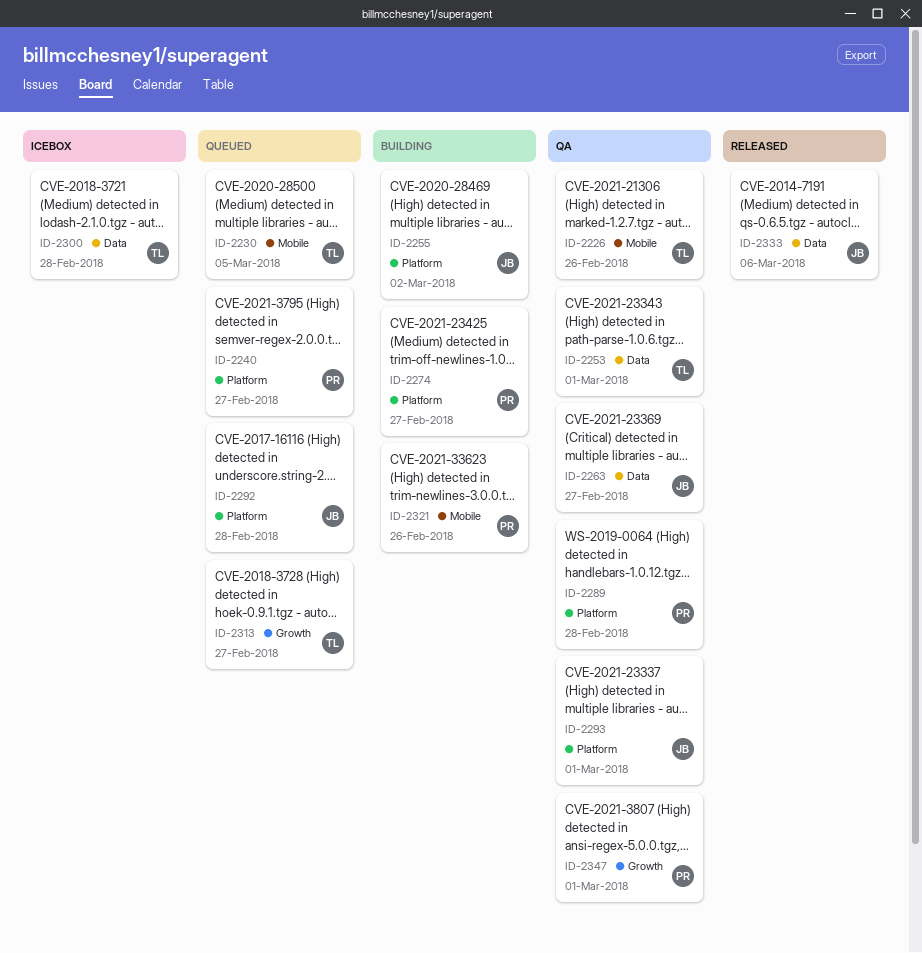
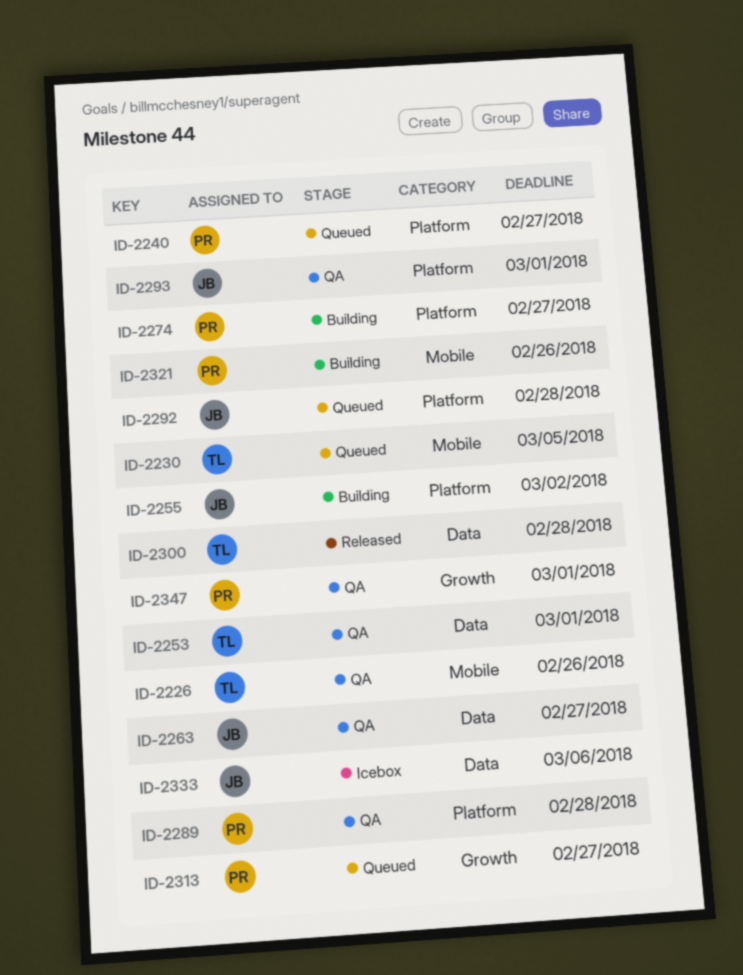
ID-2300, status: Icebox -> Released
ID-2313, owner: TL -> PR
ID-2333, status: Released -> Icebox

